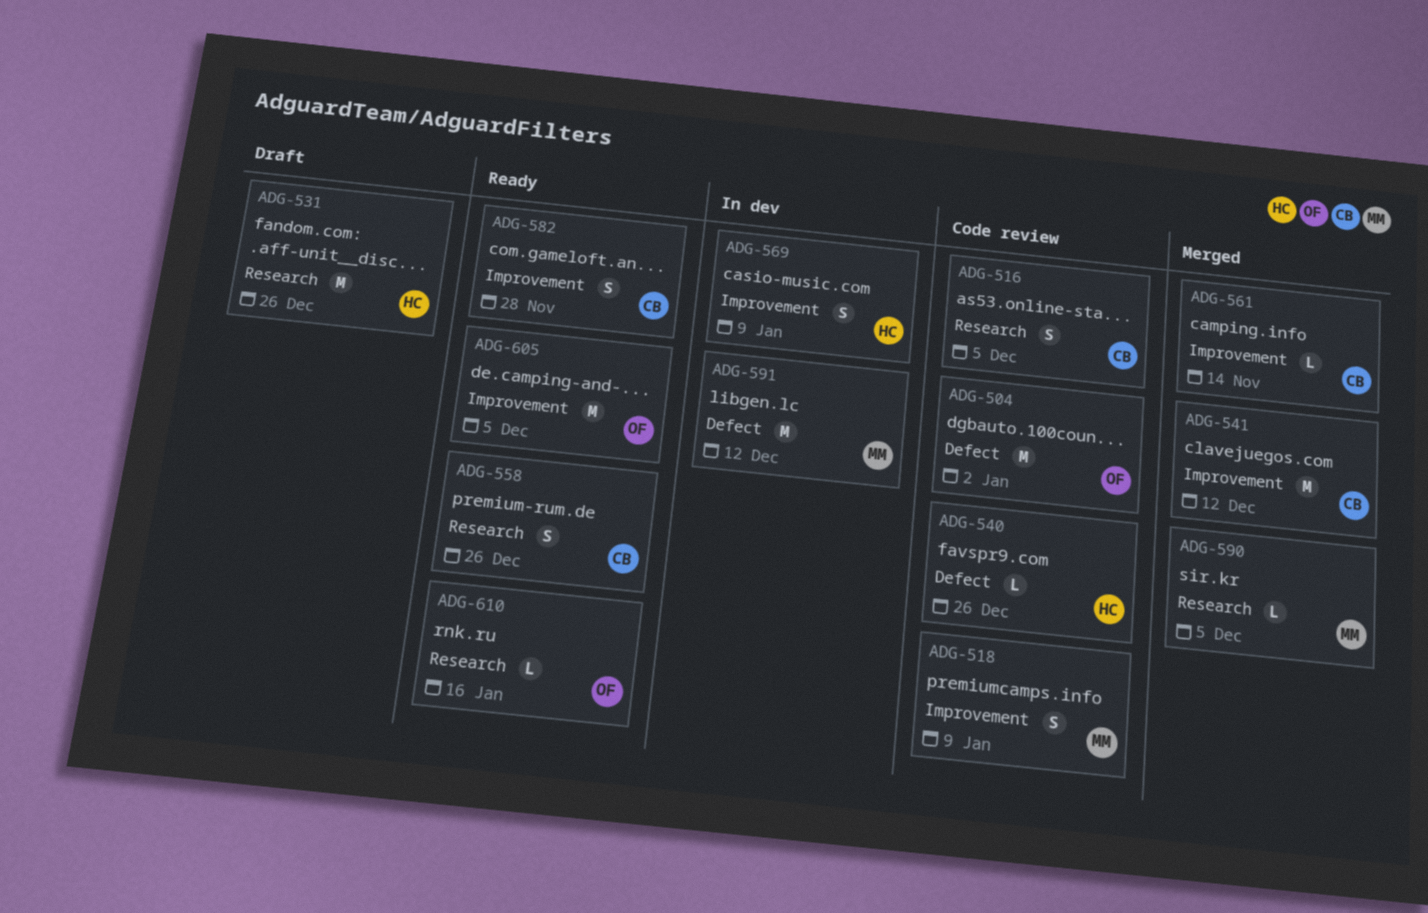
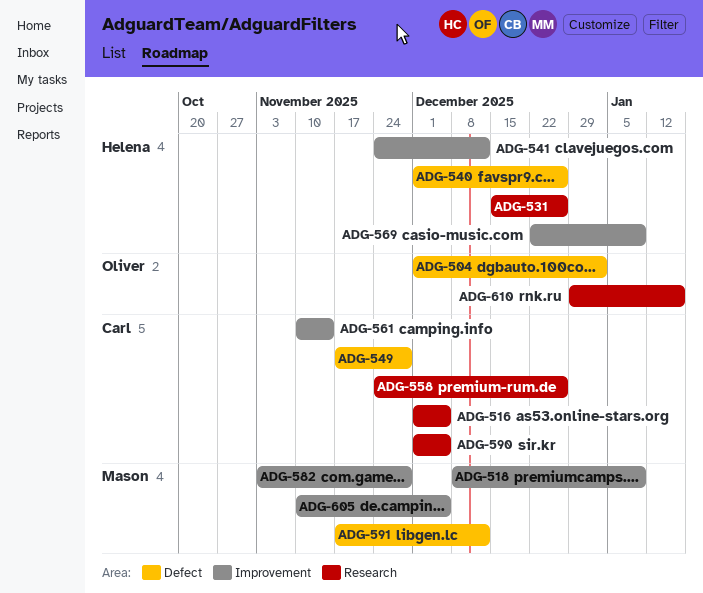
ADG-541, owner: Carl -> Helena
ADG-549: none -> present
ADG-582, owner: Carl -> Mason
ADG-590, owner: Mason -> Carl
ADG-605, owner: Oliver -> Mason

